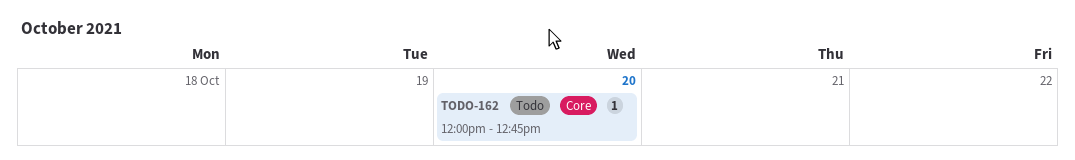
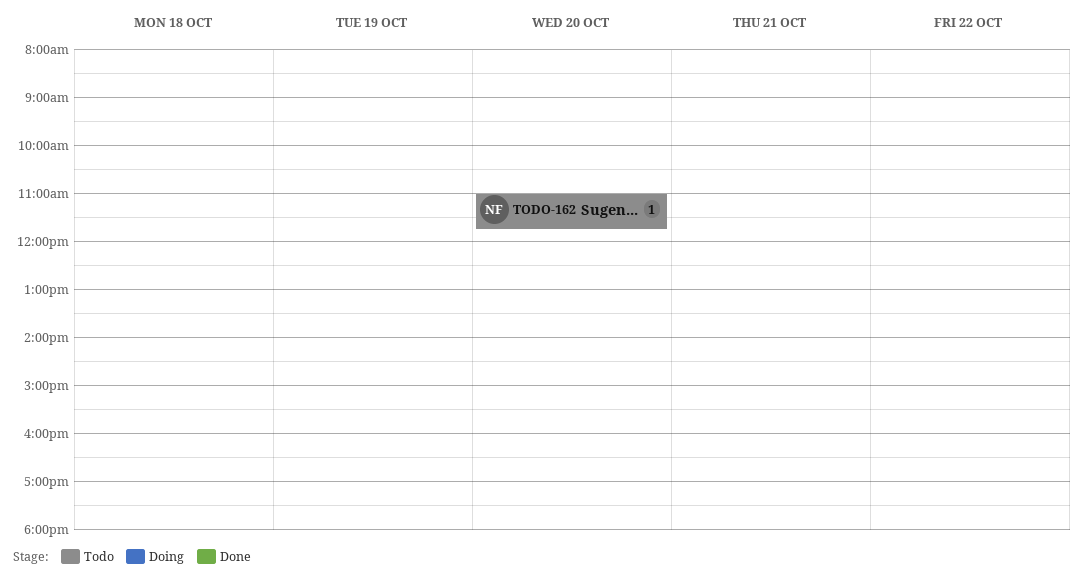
TODO-162, begins: 12:00 -> 11:00
TODO-162, ends: 12:45 -> 11:45

